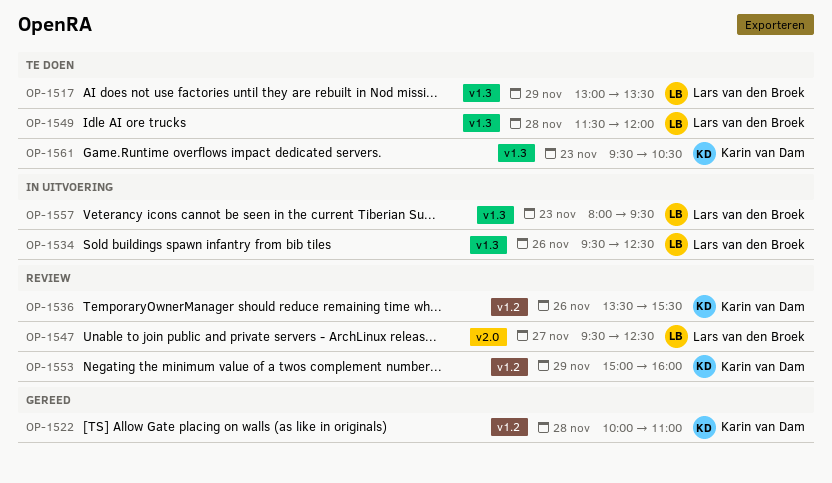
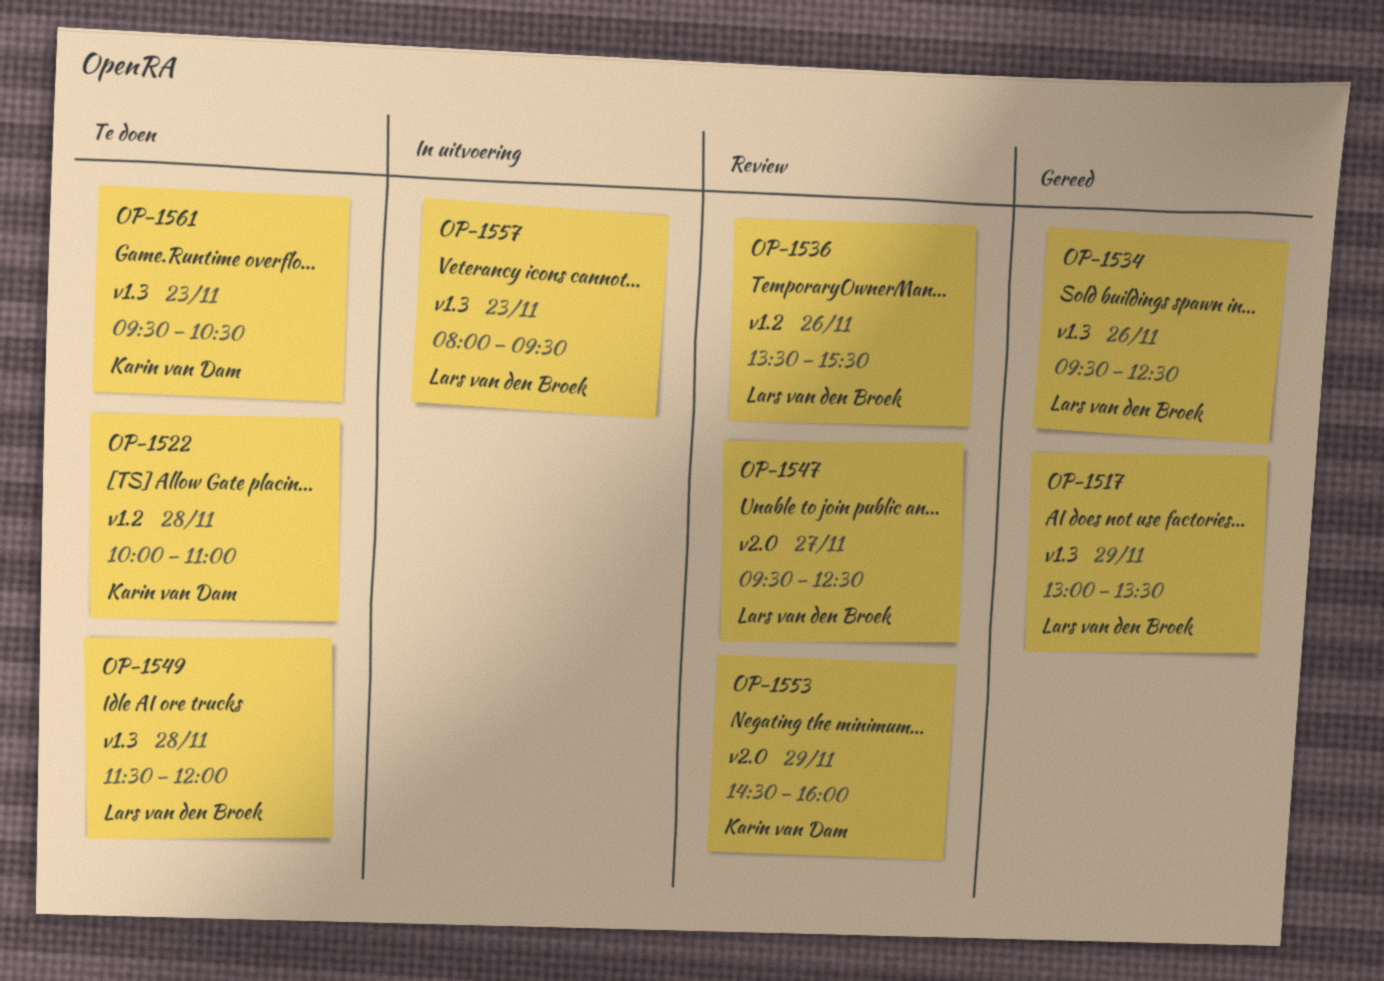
OP-1517, status: Te doen -> Gereed
OP-1522, status: Gereed -> Te doen
OP-1534, status: In uitvoering -> Gereed
OP-1536, owner: Karin van Dam -> Lars van den Broek
OP-1553, label: v1.2 -> v2.0
OP-1553, begins: 15:00 -> 14:30

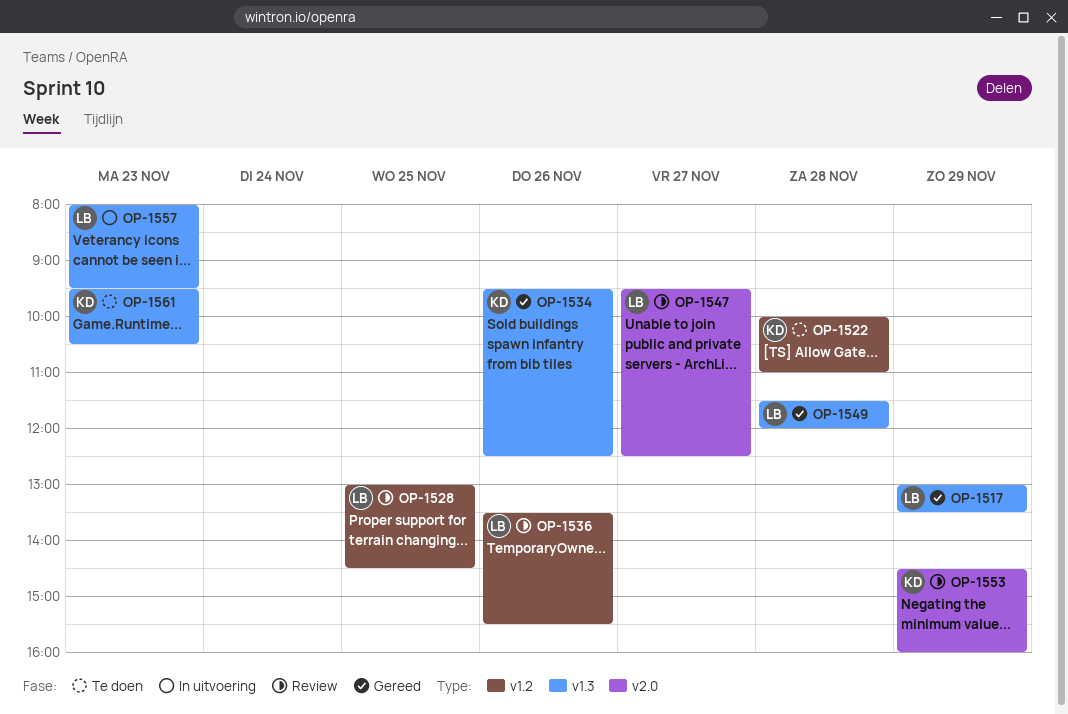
OP-1528: none -> present
OP-1534, owner: Lars van den Broek -> Karin van Dam
OP-1549, status: Te doen -> Gereed

